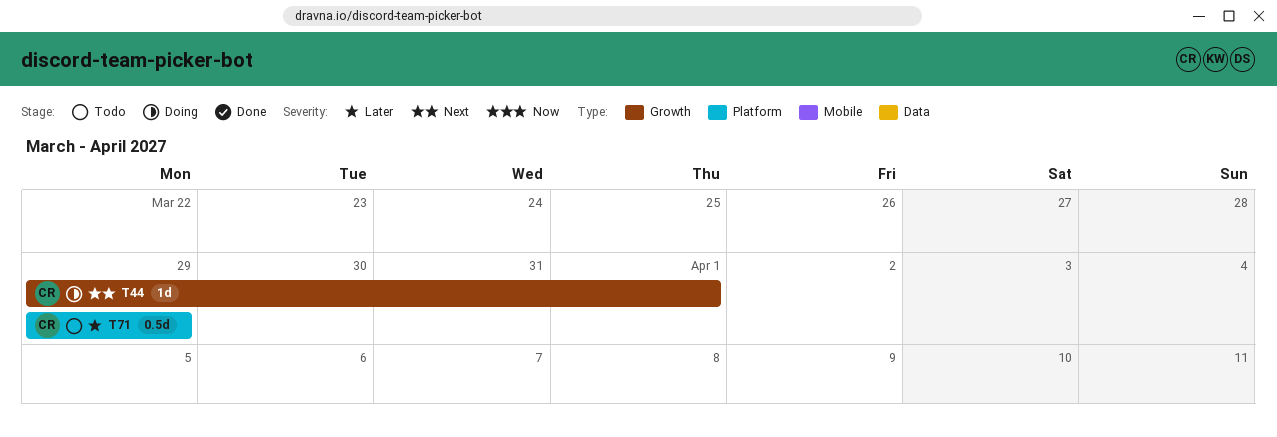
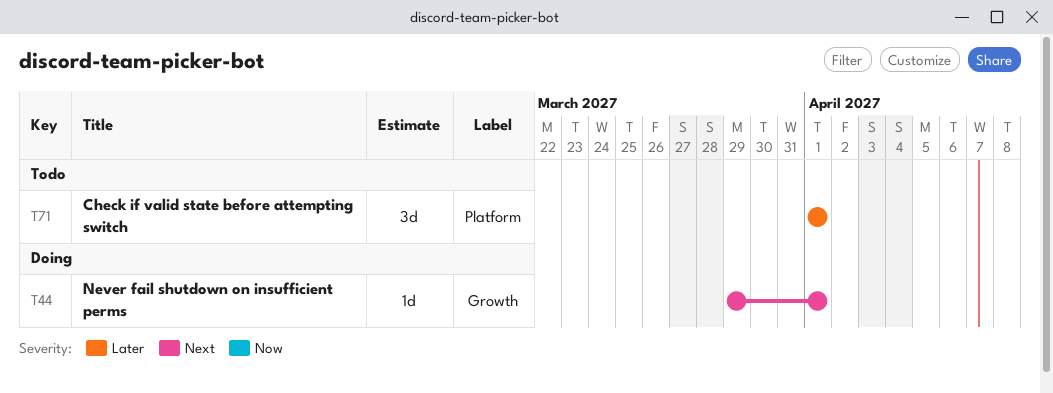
T71, estimate: 0.5d -> 3d
T71, start: Mar 29 -> Apr 1
T71, due: Mar 29 -> Apr 1

